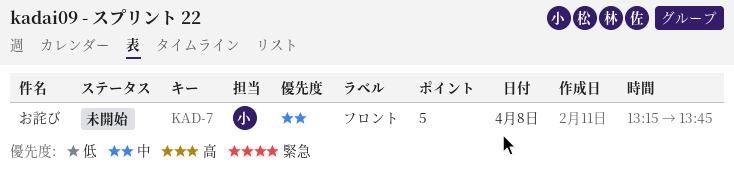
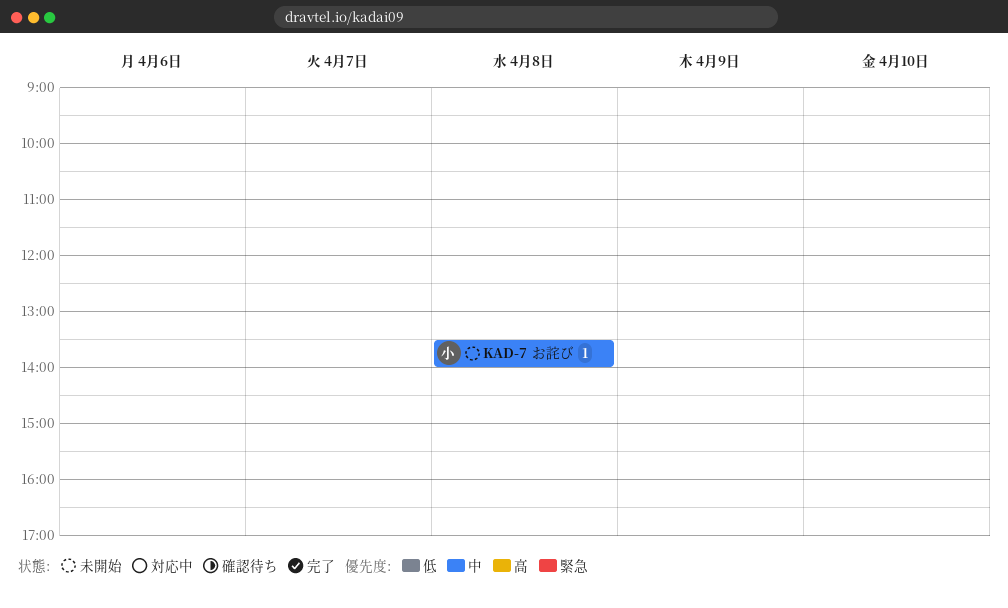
KAD-7, estimate: 5 -> 1
KAD-7, begins: 13:15 -> 13:30
KAD-7, ends: 13:45 -> 14:00

